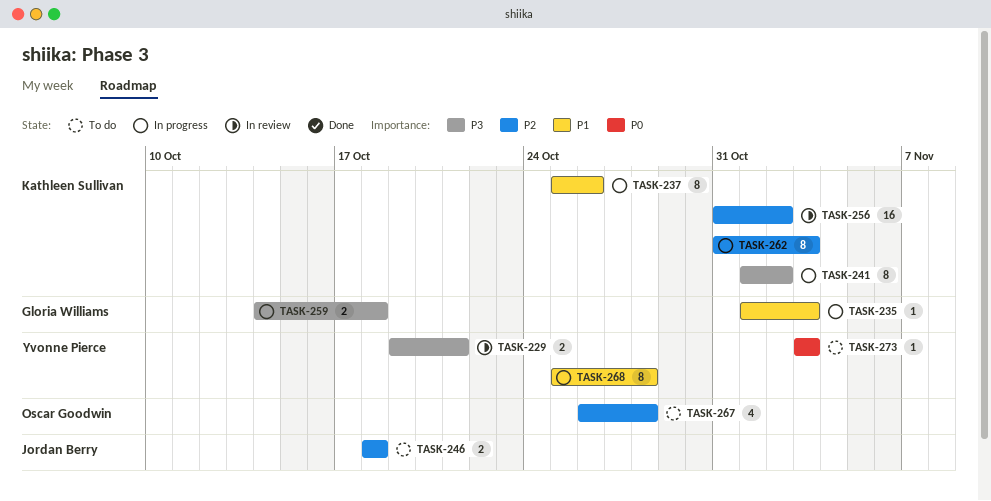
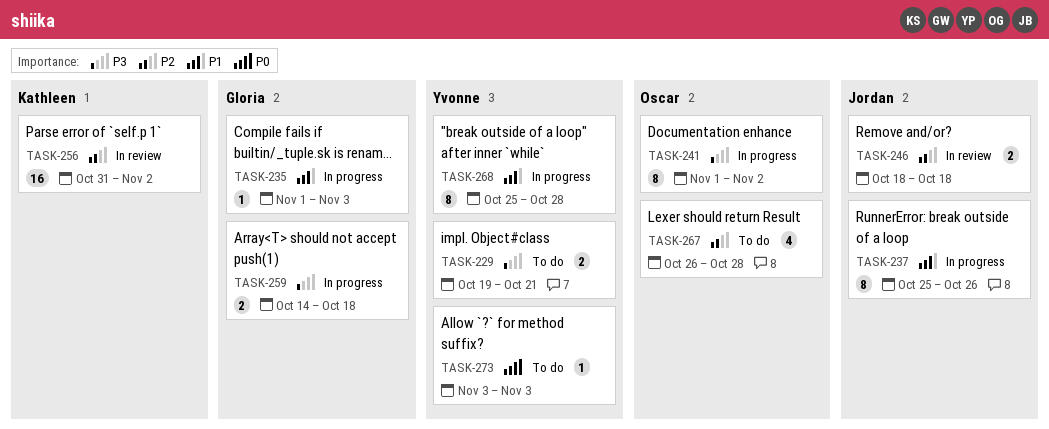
TASK-229, status: In review -> To do
TASK-237, owner: Kathleen Sullivan -> Jordan Berry
TASK-241, owner: Kathleen Sullivan -> Oscar Goodwin
TASK-246, status: To do -> In review
TASK-262: present -> none

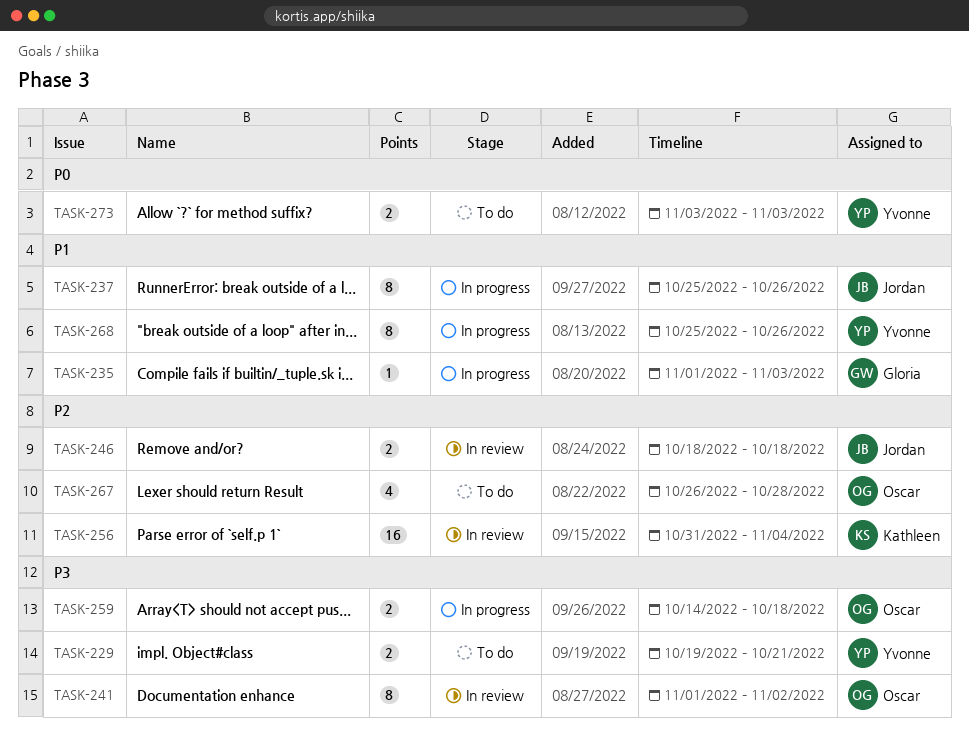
TASK-241, status: In progress -> In review
TASK-256, due: Nov 2 -> Nov 4
TASK-259, owner: Gloria -> Oscar
TASK-268, due: Oct 28 -> Oct 26
TASK-273, estimate: 1 -> 2

